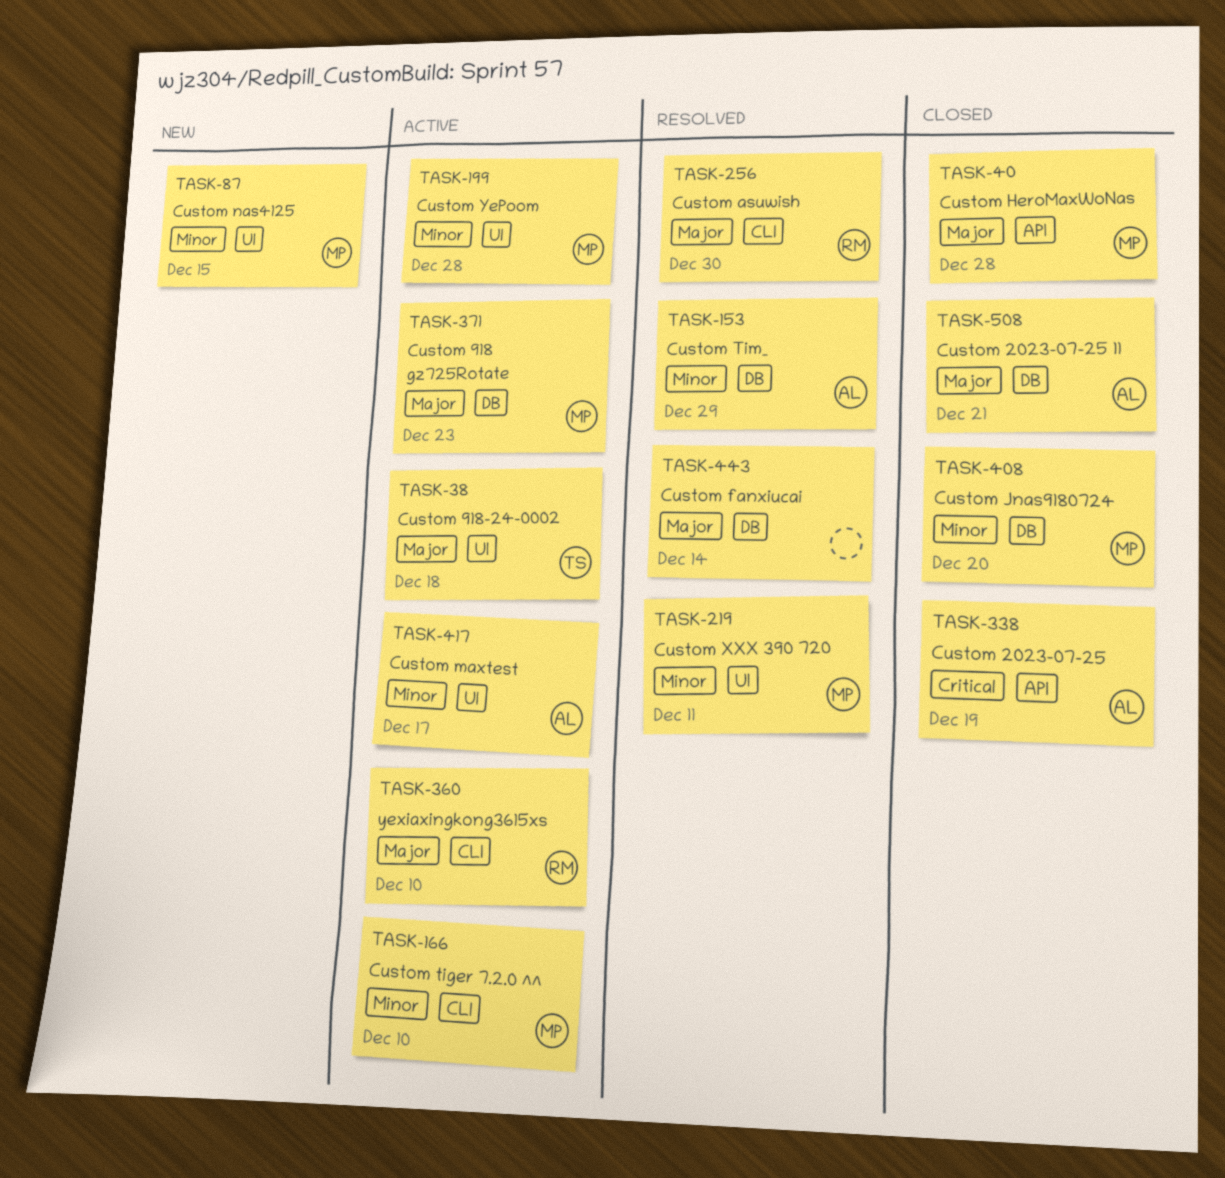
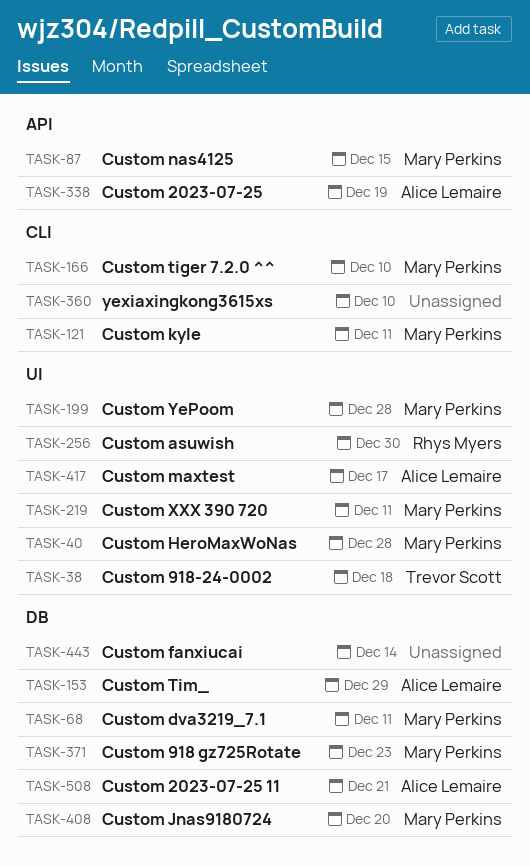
TASK-40, label: API -> UI
TASK-68: none -> present
TASK-87, label: UI -> API
TASK-121: none -> present
TASK-256, label: CLI -> UI
TASK-360, owner: Rhys Myers -> none

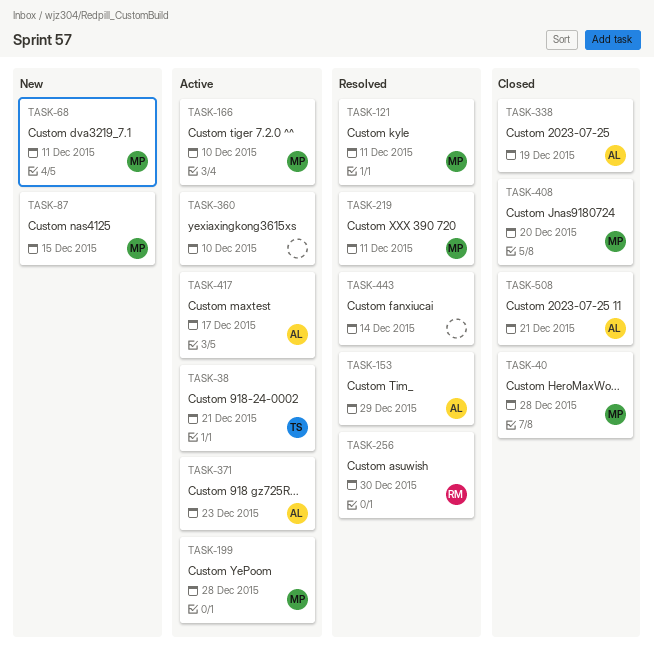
TASK-38, due: Dec 18 -> Dec 21
TASK-371, owner: Mary Perkins -> Alice Lemaire

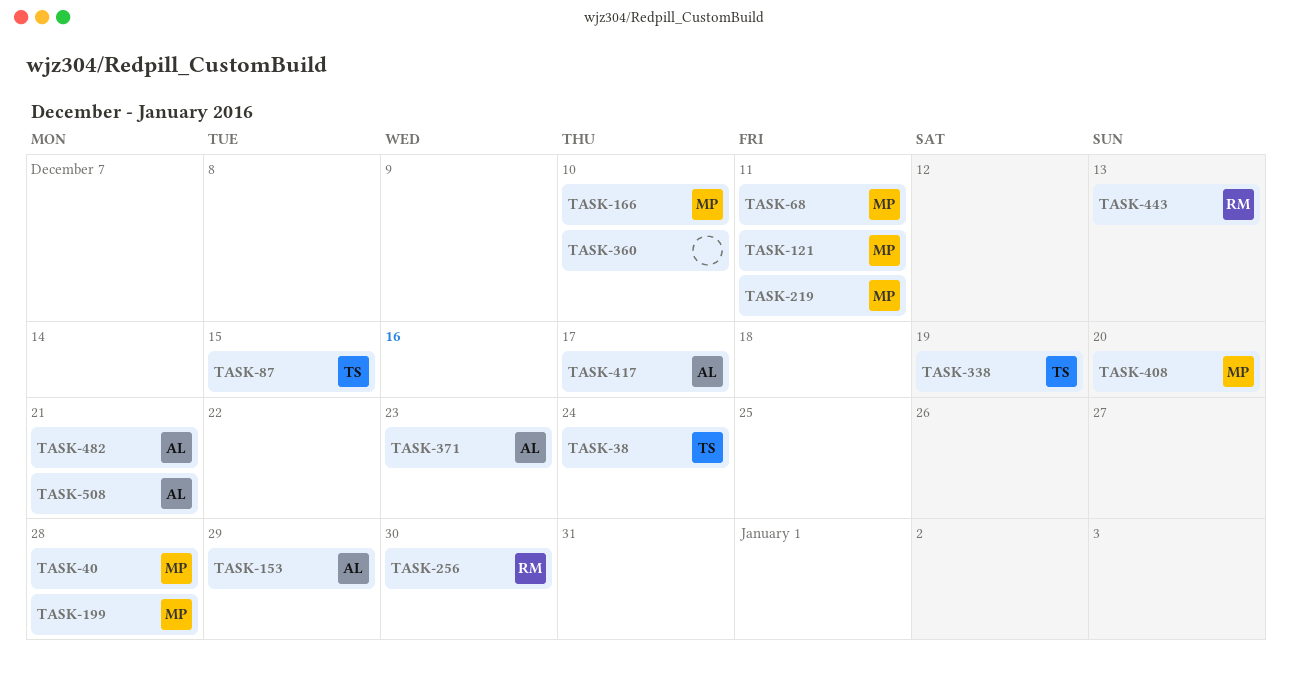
TASK-38, due: Dec 21 -> Dec 24
TASK-87, owner: MP -> TS
TASK-338, owner: AL -> TS
TASK-443, owner: none -> RM
TASK-443, due: Dec 14 -> Dec 13
TASK-482: none -> present

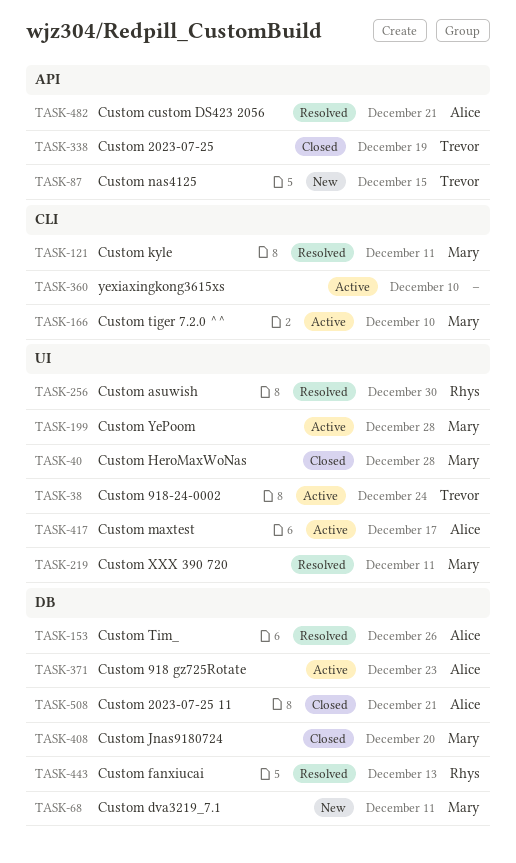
TASK-153, due: Dec 29 -> Dec 26

